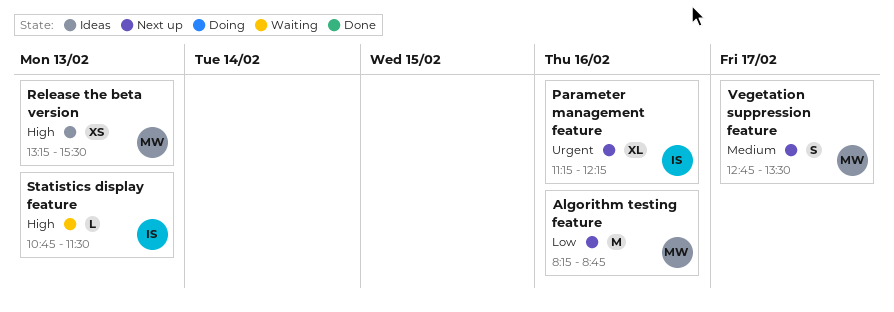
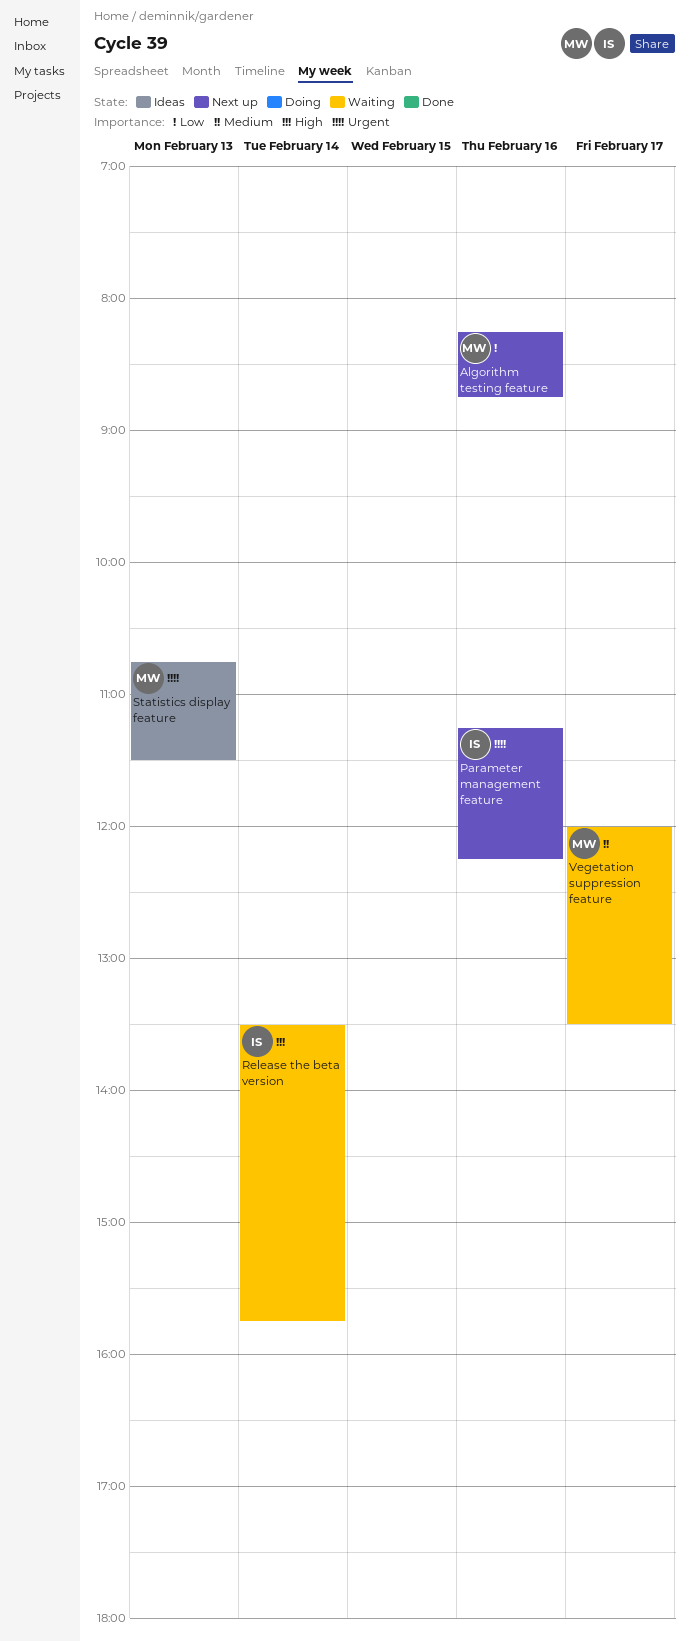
Release the beta version, status: Ideas -> Waiting
Release the beta version, owner: MW -> IS
Release the beta version, day: Feb 13 -> Feb 14
Release the beta version, begins: 13:15 -> 13:30
Release the beta version, ends: 15:30 -> 15:45
Statistics display feature, status: Waiting -> Ideas
Statistics display feature, owner: IS -> MW
Statistics display feature, priority: High -> Urgent
Vegetation suppression feature, status: Next up -> Waiting
Vegetation suppression feature, begins: 12:45 -> 12:00

